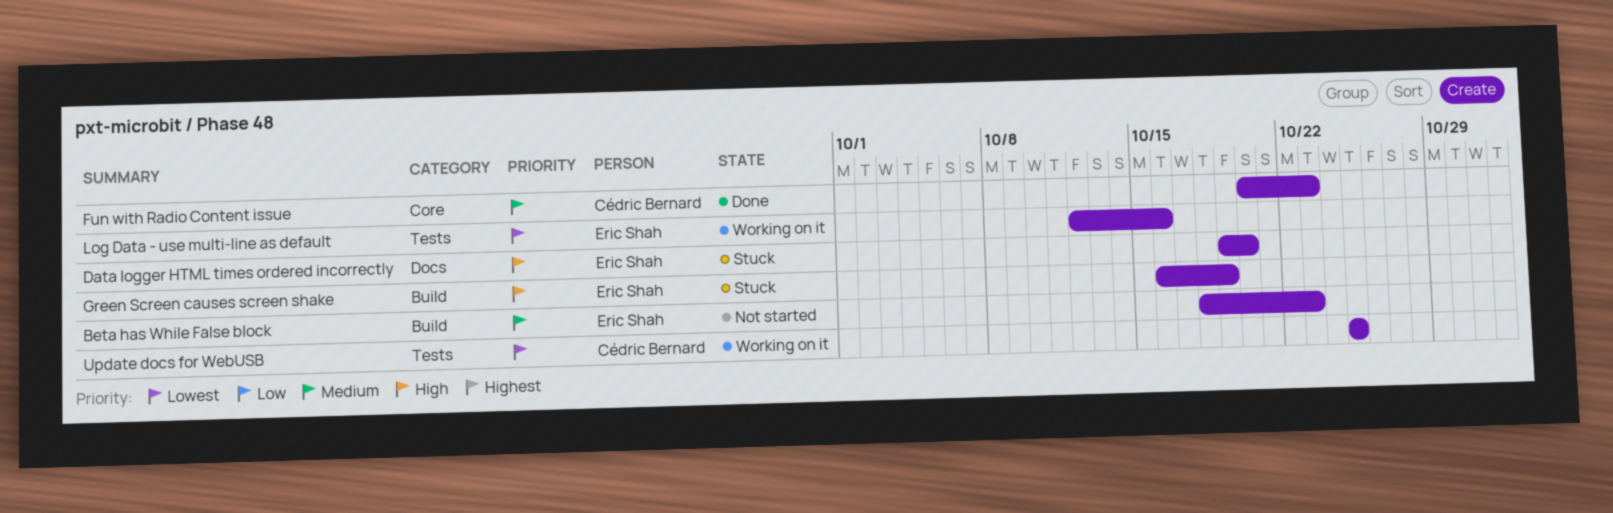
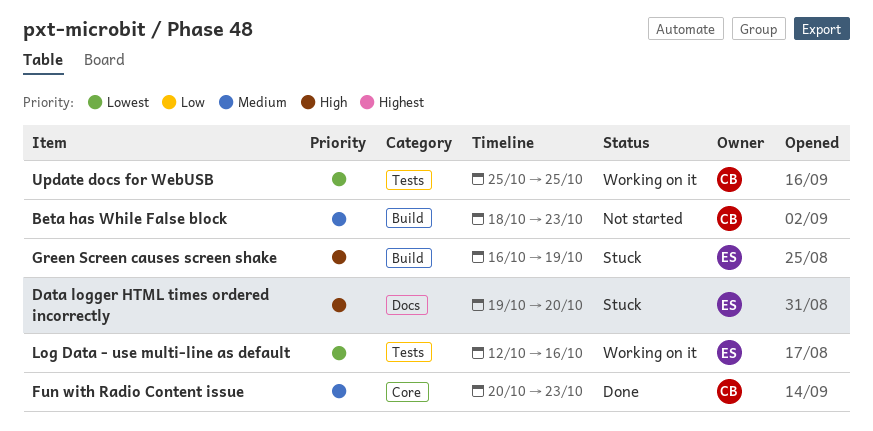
Beta has While False block, owner: Eric Shah -> Cédric Bernard

